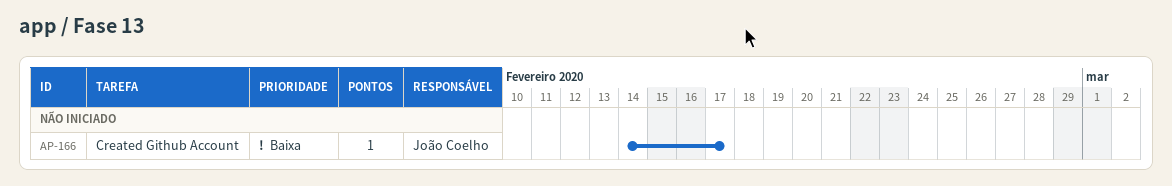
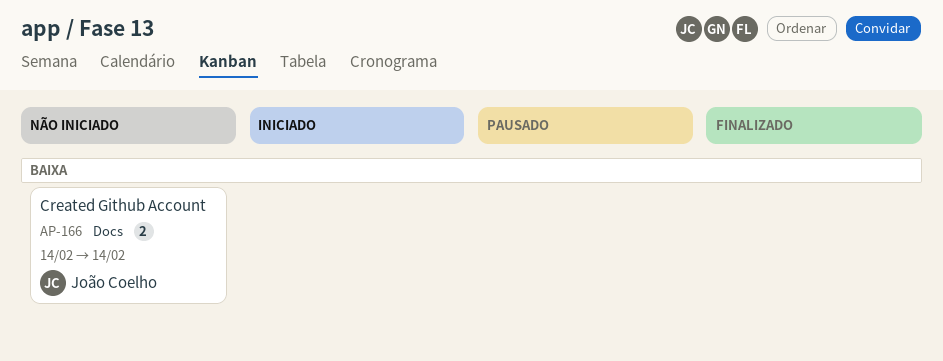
AP-166, estimate: 1 -> 2
AP-166, due: Feb 17 -> Feb 14

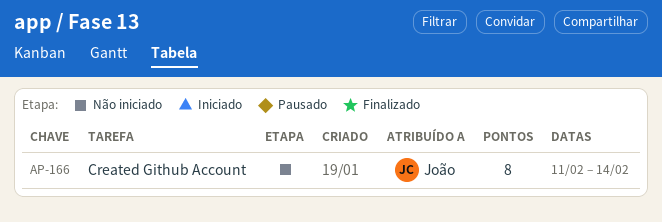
AP-166, estimate: 2 -> 8
AP-166, start: Feb 14 -> Feb 11

